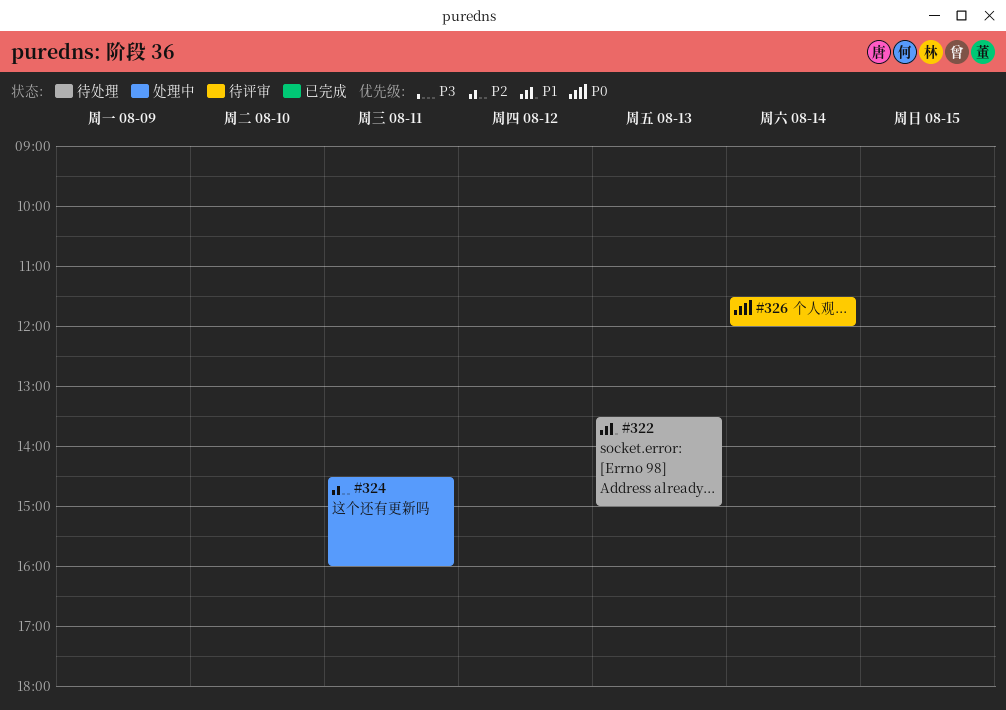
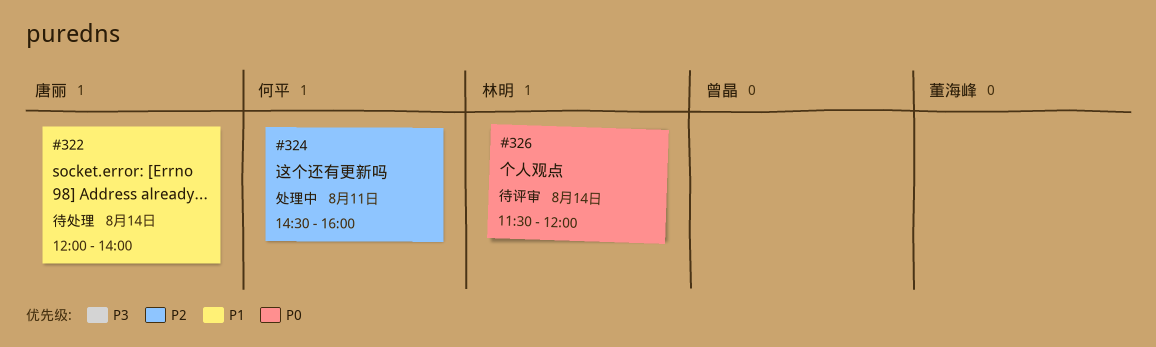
#322, day: Aug 13 -> Aug 14
#322, begins: 13:30 -> 12:00
#322, ends: 15:00 -> 14:00

